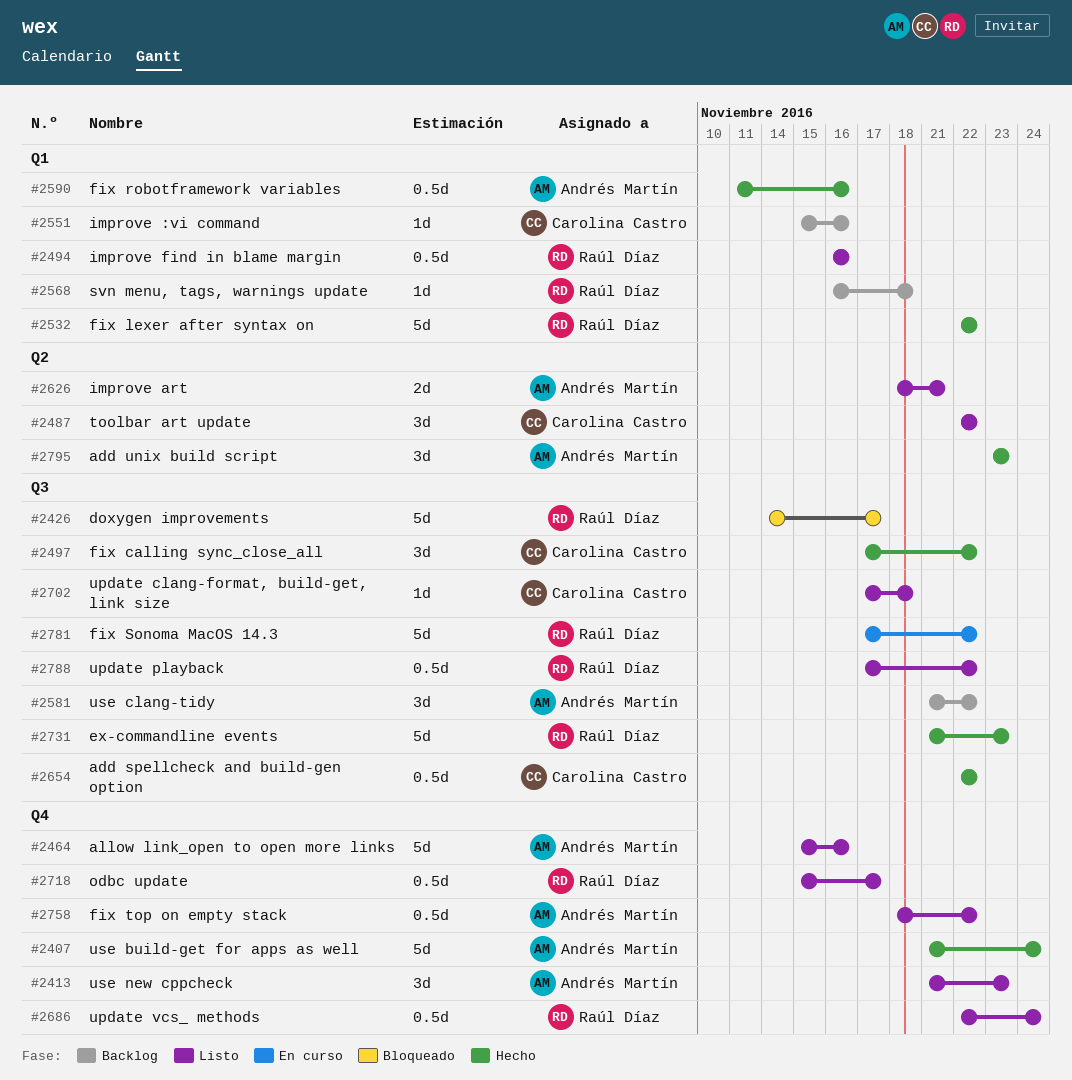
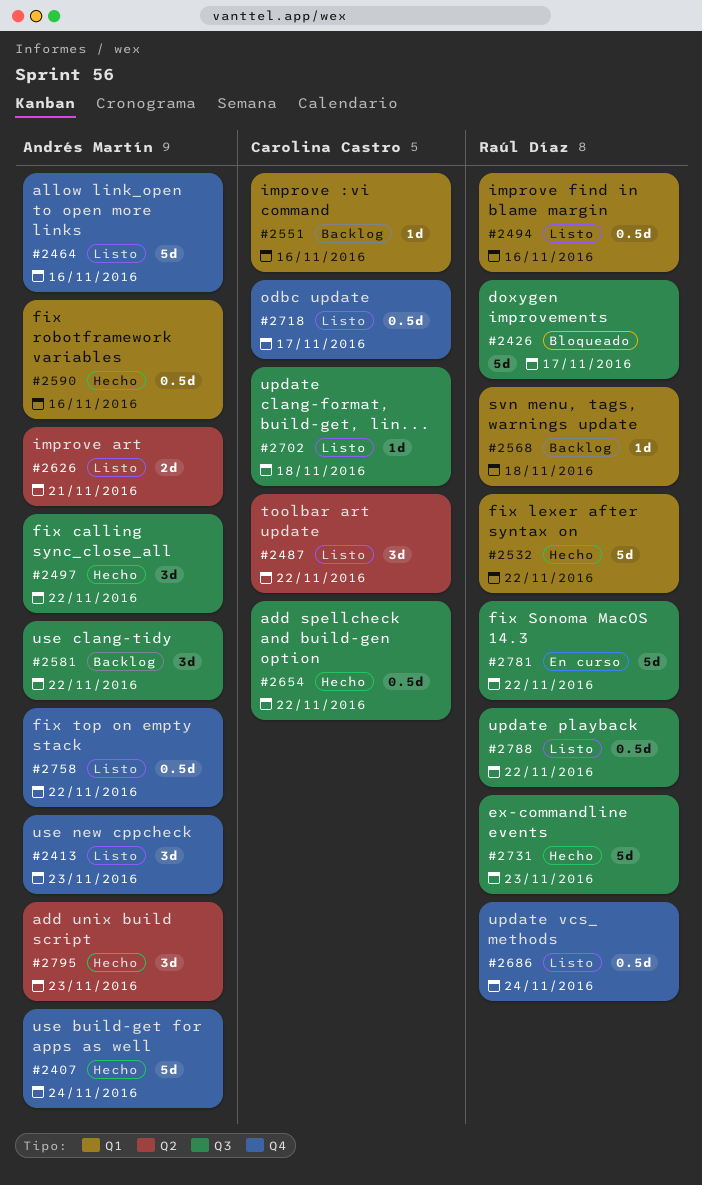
#2497, owner: Carolina Castro -> Andrés Martín
#2718, owner: Raúl Díaz -> Carolina Castro

